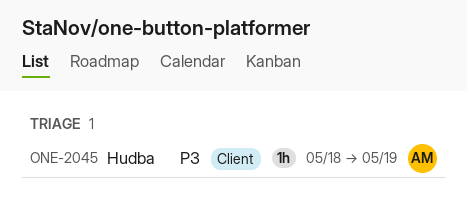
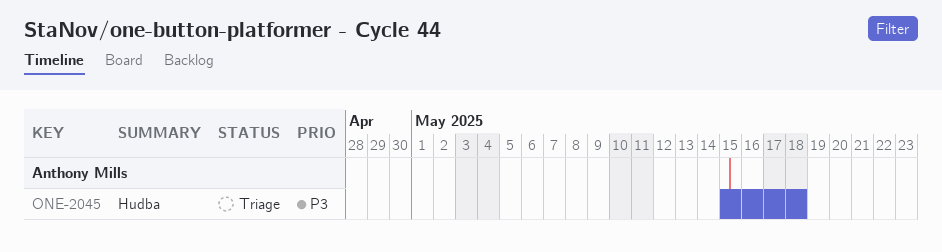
ONE-2045, start: May 18 -> May 15
ONE-2045, due: May 19 -> May 18

